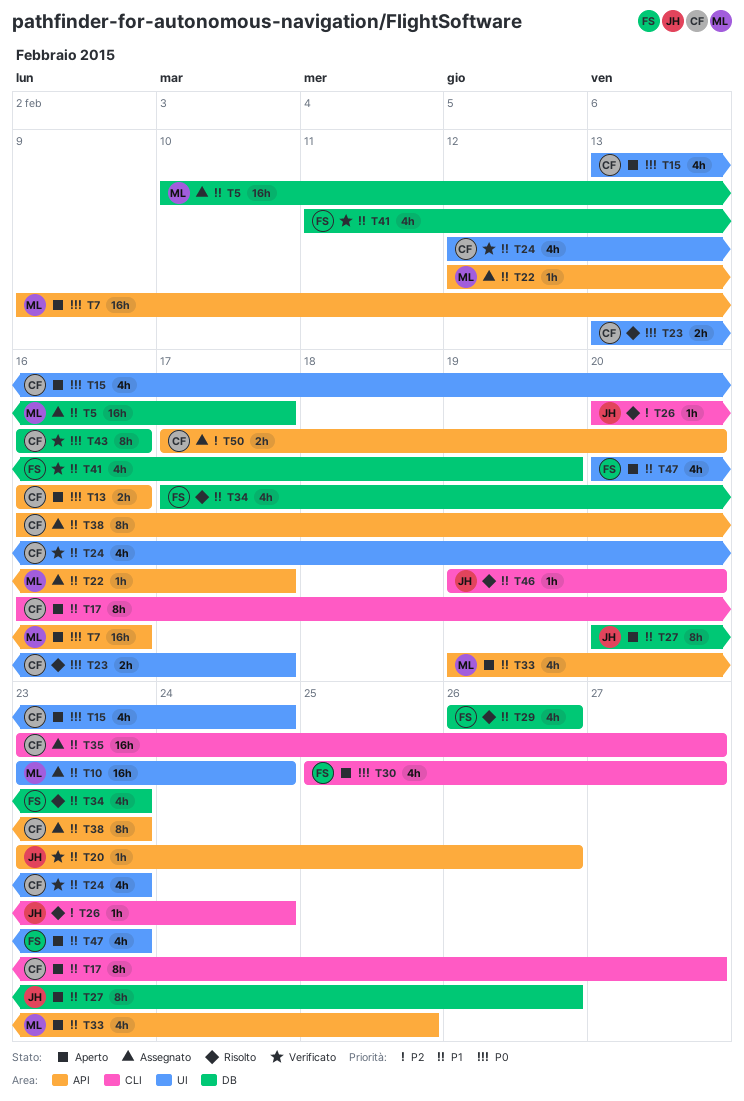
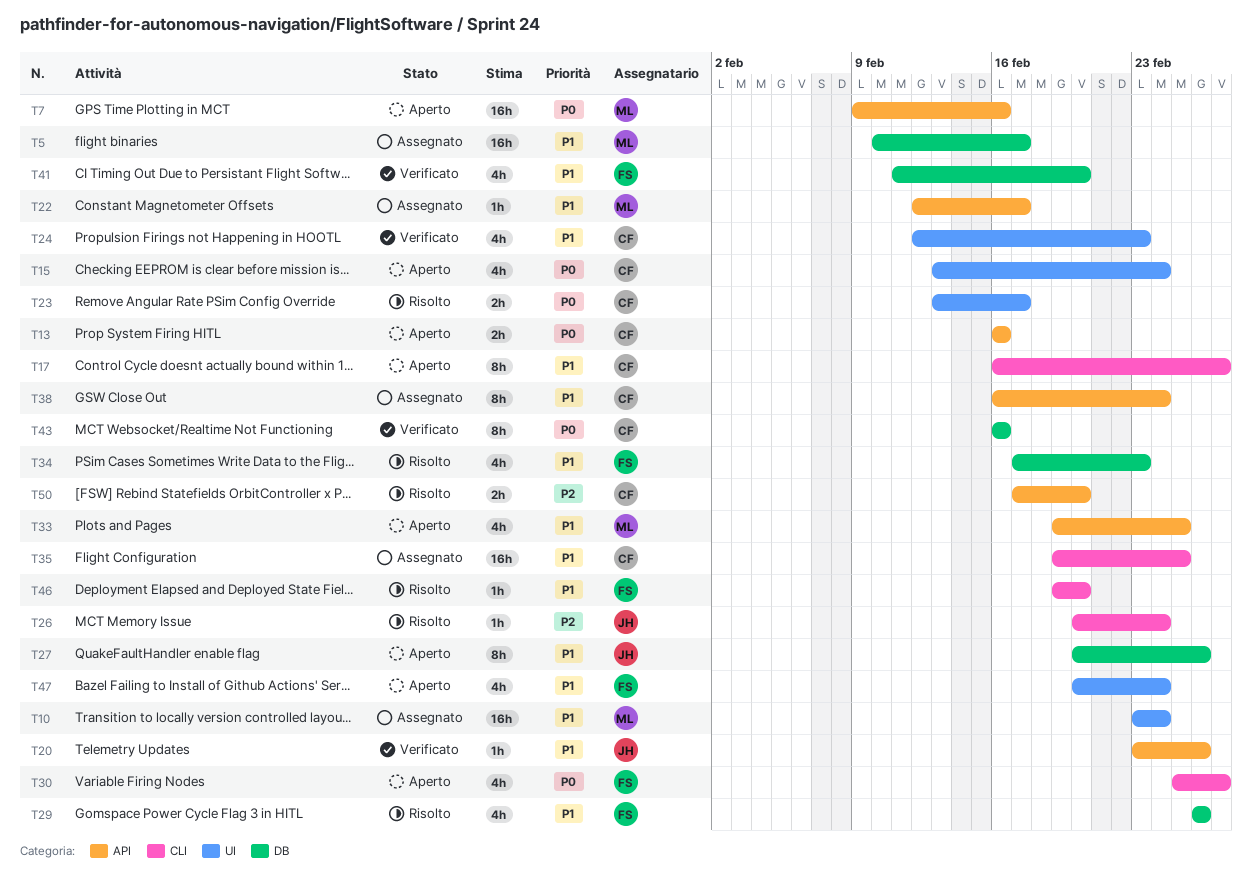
T35, start: Feb 23 -> Feb 19
T35, due: Feb 27 -> Feb 25
T38, due: Feb 23 -> Feb 24
T41, due: Feb 19 -> Feb 20
T46, owner: JH -> FS
T47, due: Feb 23 -> Feb 24
T50, status: Assegnato -> Risolto

